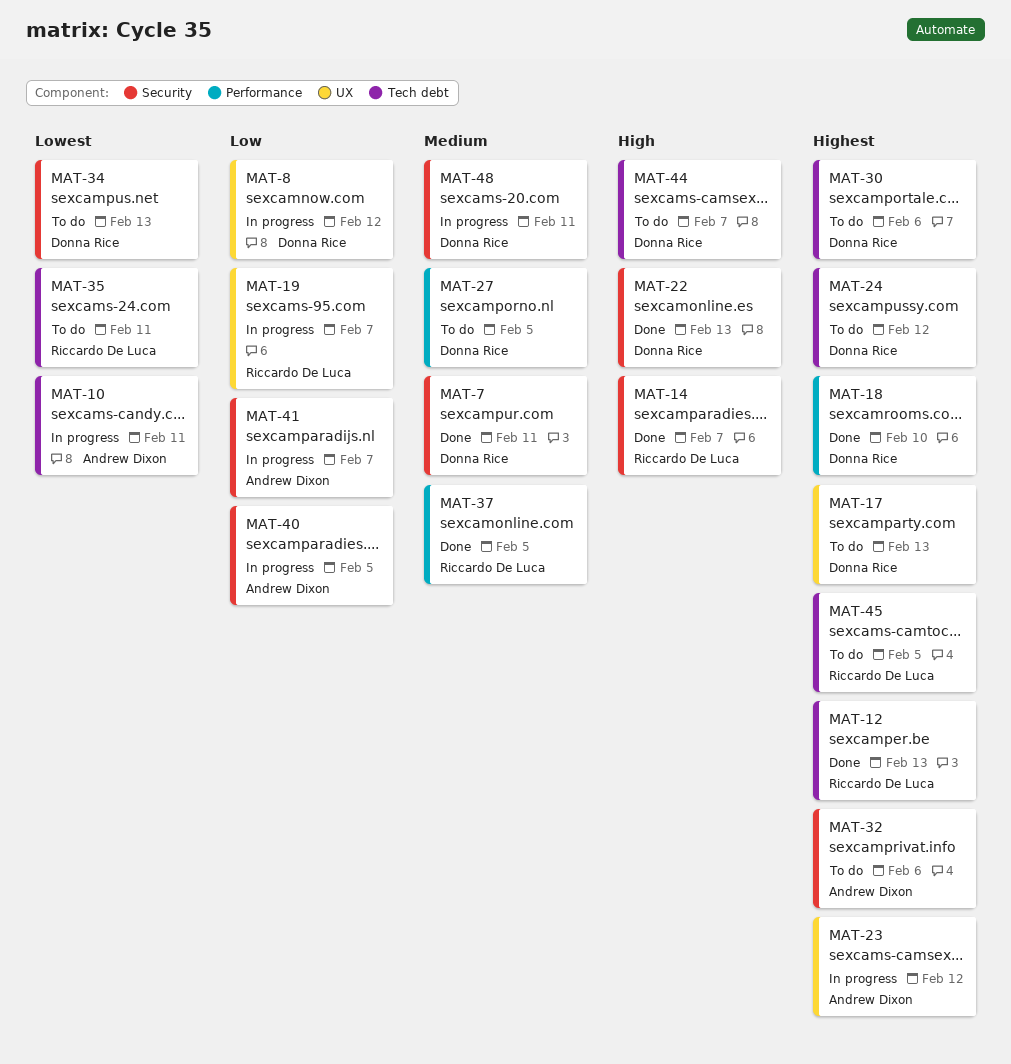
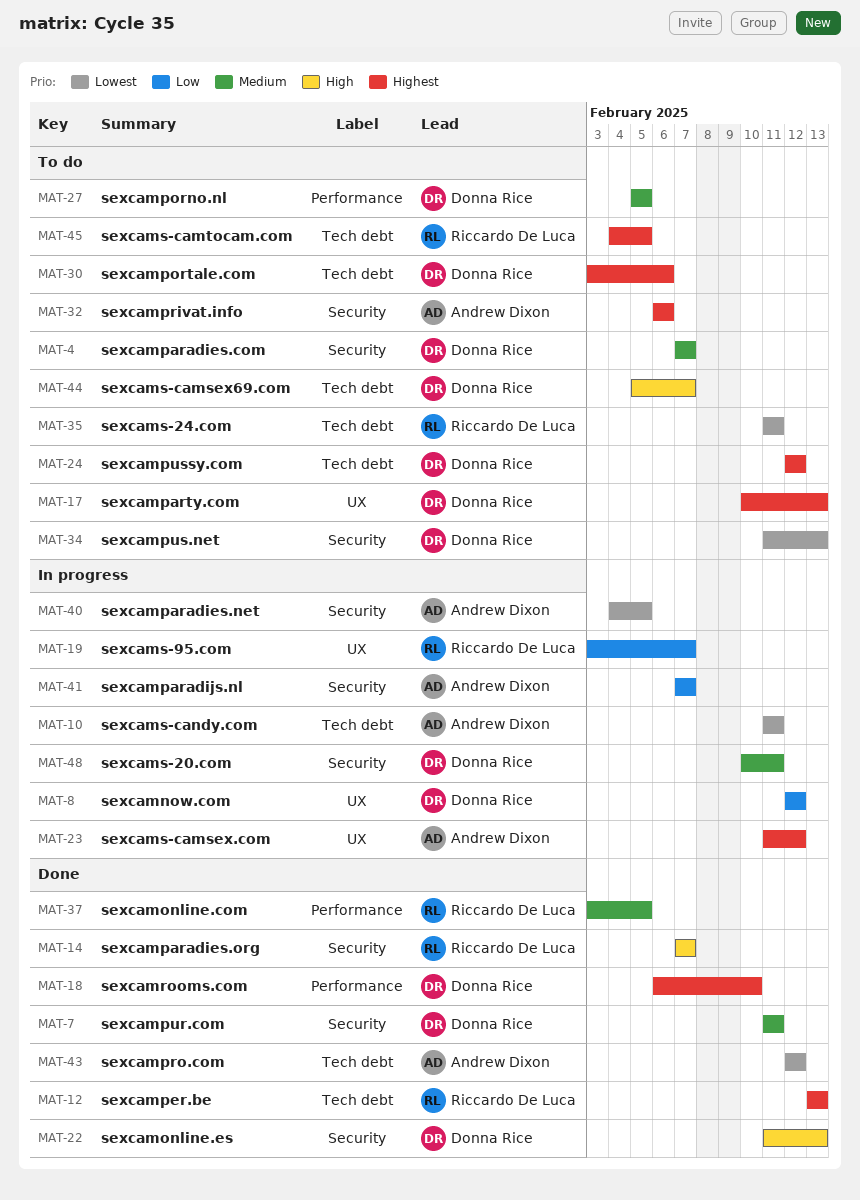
MAT-4: none -> present
MAT-40, priority: Low -> Lowest
MAT-43: none -> present

